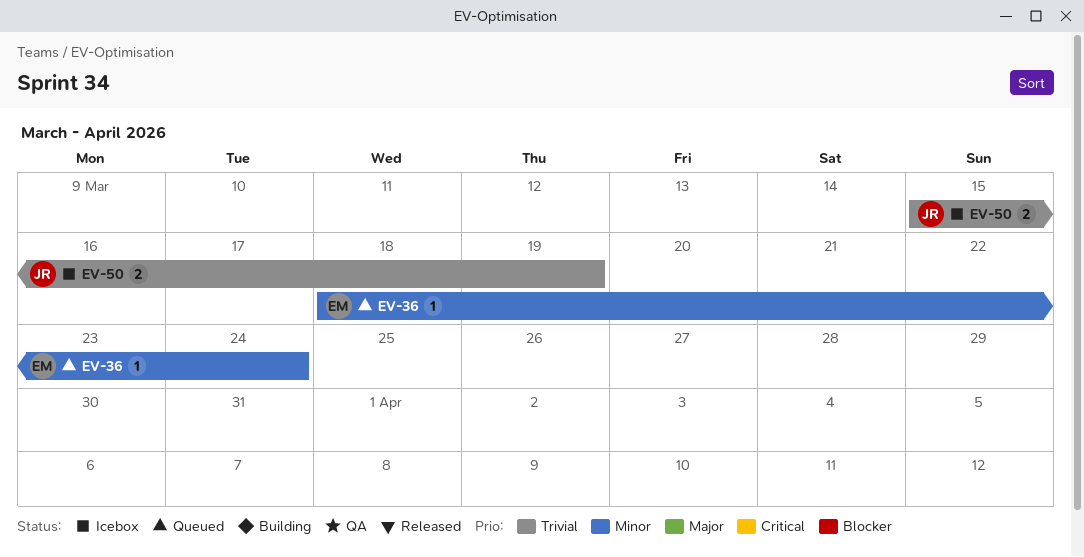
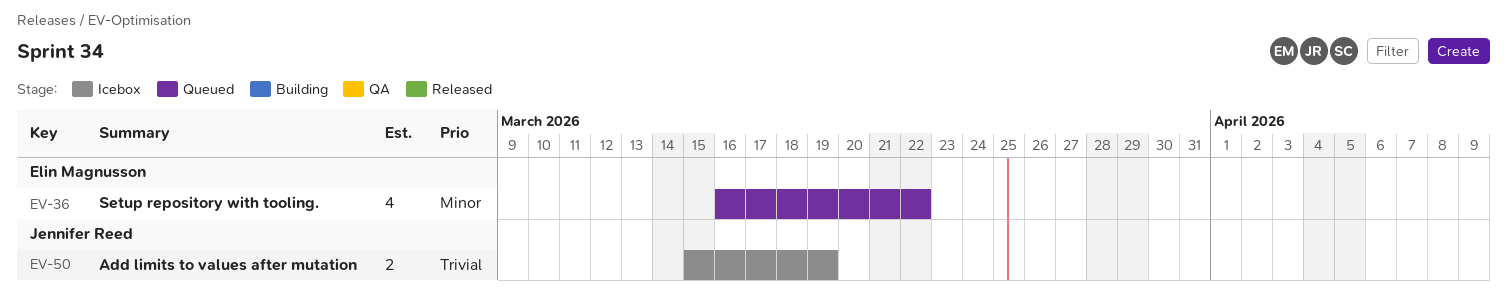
EV-36, estimate: 1 -> 4
EV-36, start: Mar 18 -> Mar 16
EV-36, due: Mar 24 -> Mar 22

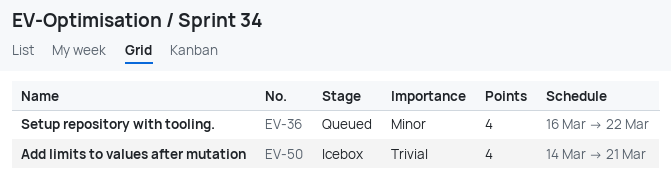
EV-50, estimate: 2 -> 4
EV-50, start: Mar 15 -> Mar 14
EV-50, due: Mar 19 -> Mar 21

